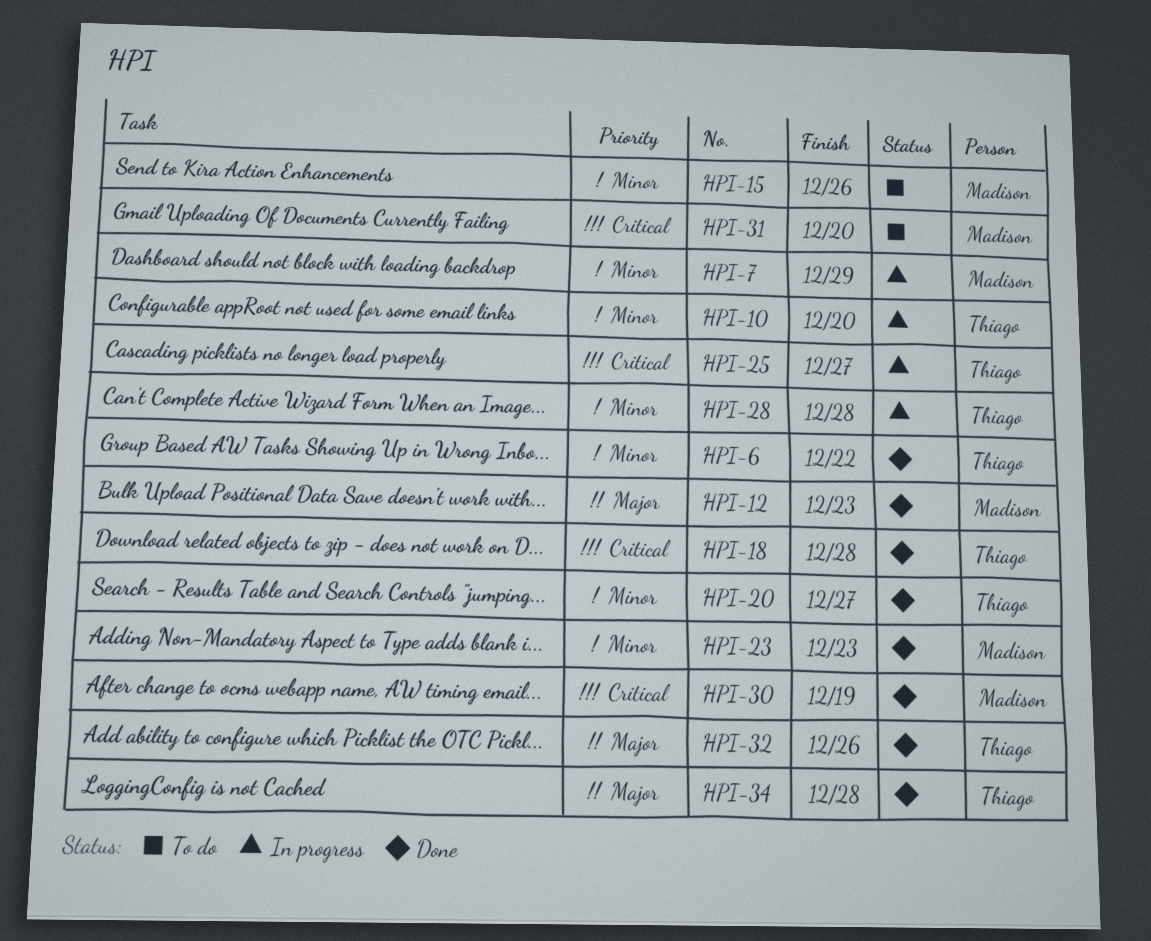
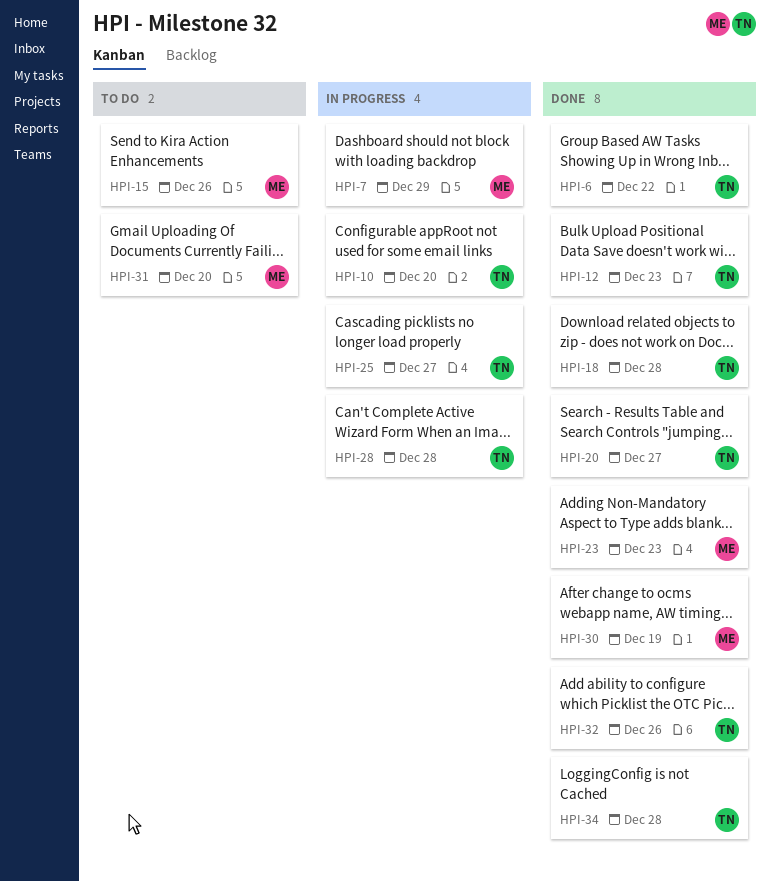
HPI-12, owner: Madison -> Thiago

